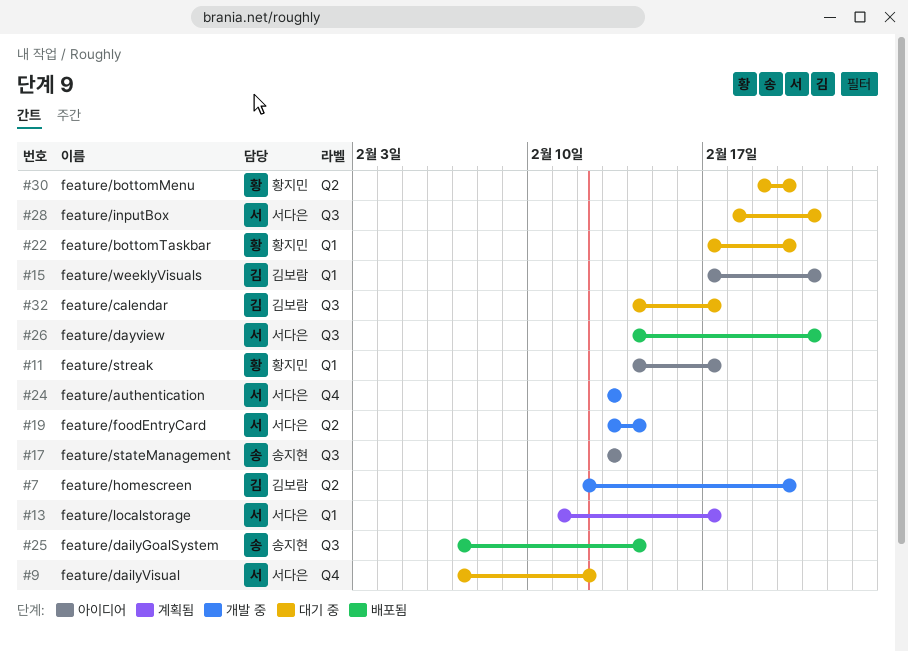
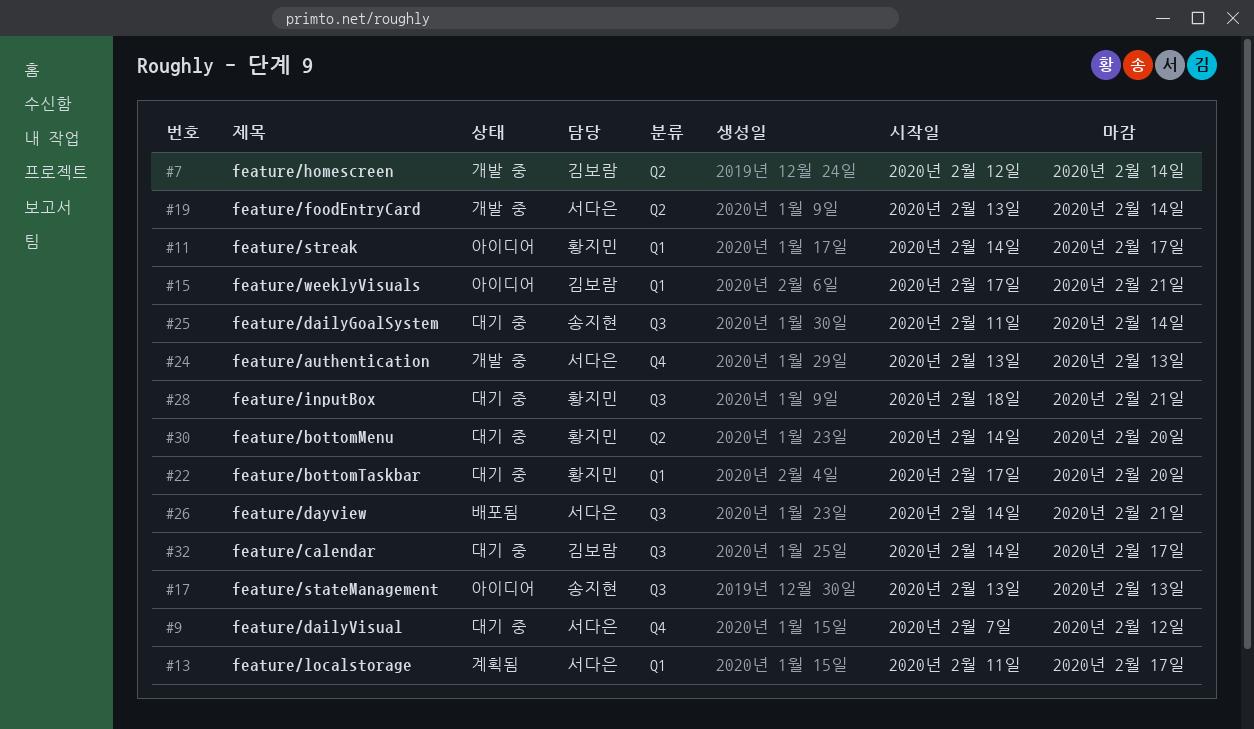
#7, due: Feb 20 -> Feb 14
#25, status: 배포됨 -> 대기 중
#25, start: Feb 7 -> Feb 11
#28, owner: 서다은 -> 황지민
#30, start: Feb 19 -> Feb 14

